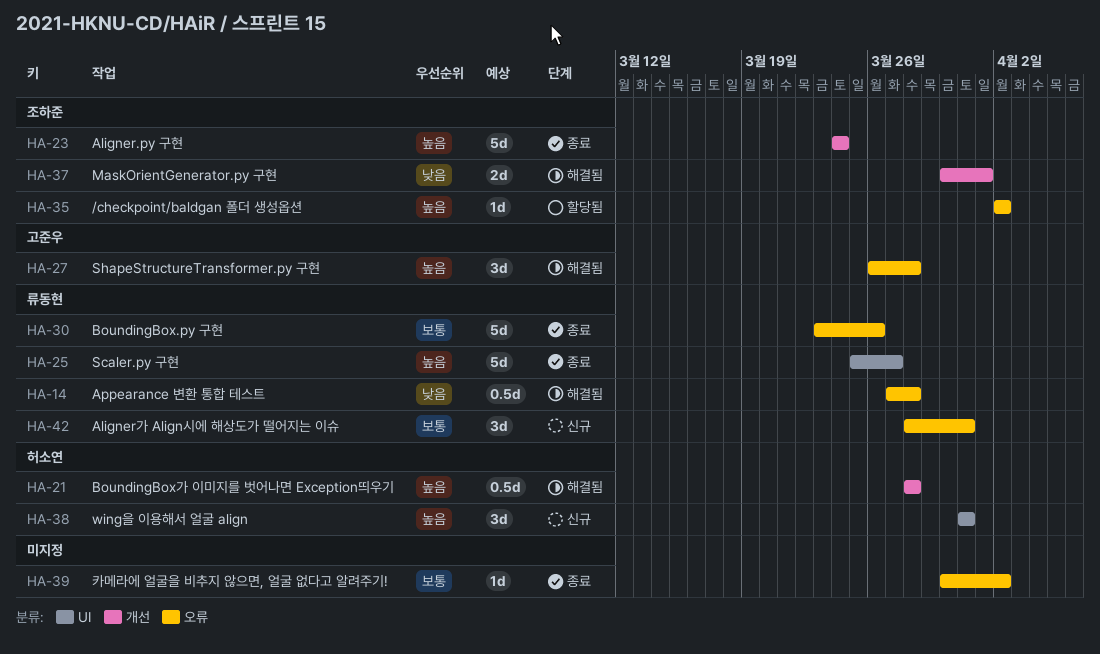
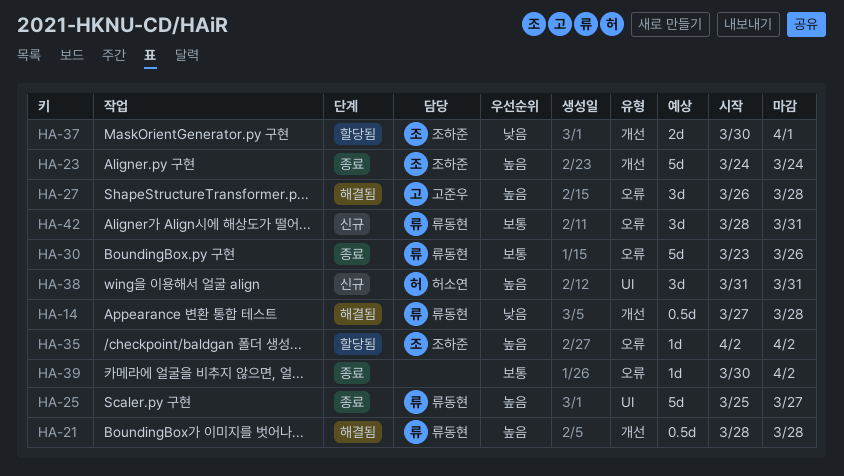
HA-14, label: 오류 -> 개선
HA-21, owner: 허소연 -> 류동현
HA-37, status: 해결됨 -> 할당됨

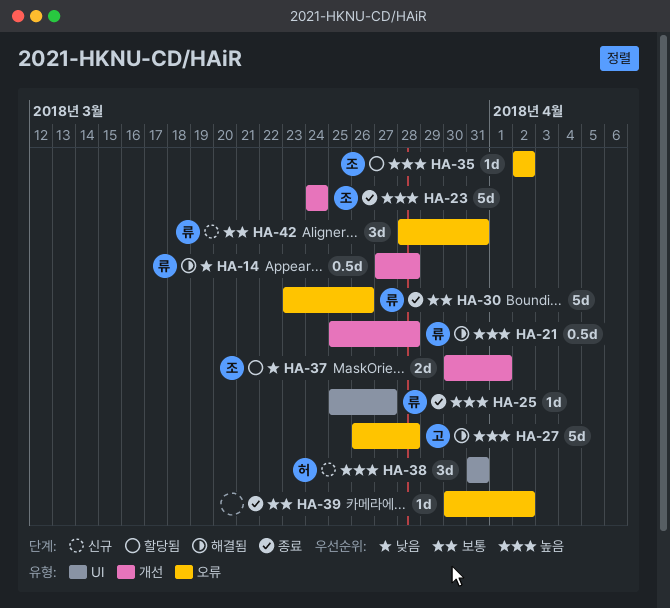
HA-21, start: Mar 28 -> Mar 25
HA-25, estimate: 5d -> 1d
HA-27, estimate: 3d -> 5d

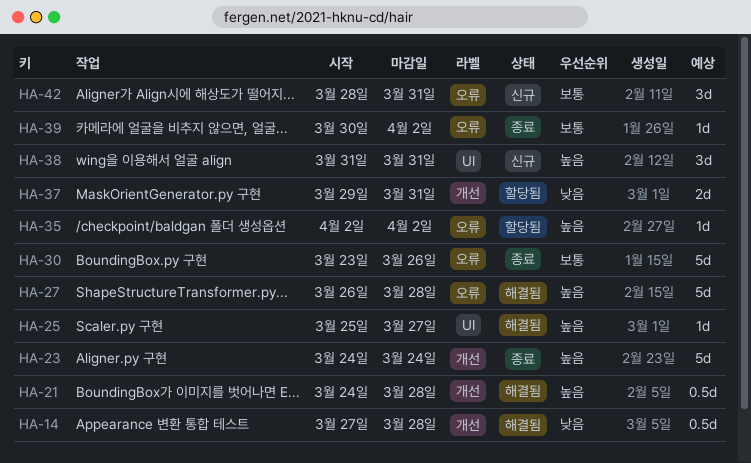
HA-21, start: Mar 25 -> Mar 24
HA-25, status: 종료 -> 해결됨
HA-37, start: Mar 30 -> Mar 29
HA-37, due: Apr 1 -> Mar 31

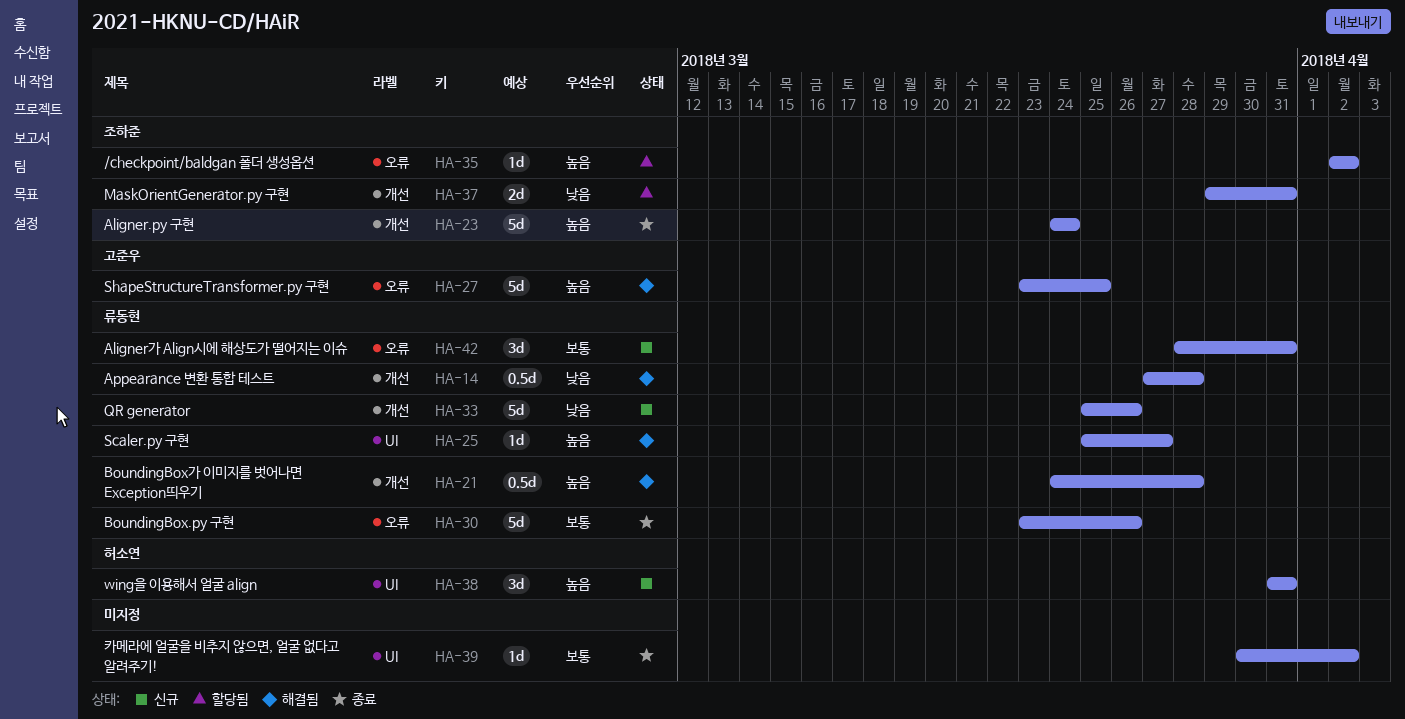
HA-27, start: Mar 26 -> Mar 23
HA-27, due: Mar 28 -> Mar 25
HA-33: none -> present
HA-39, label: 오류 -> UI

